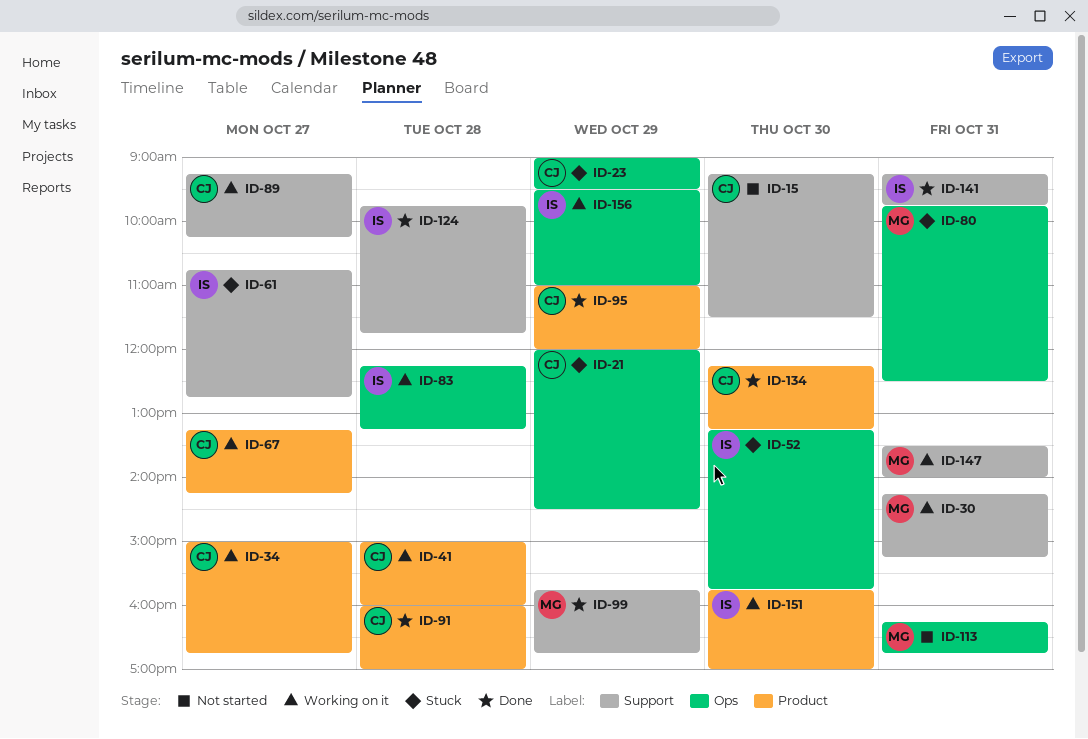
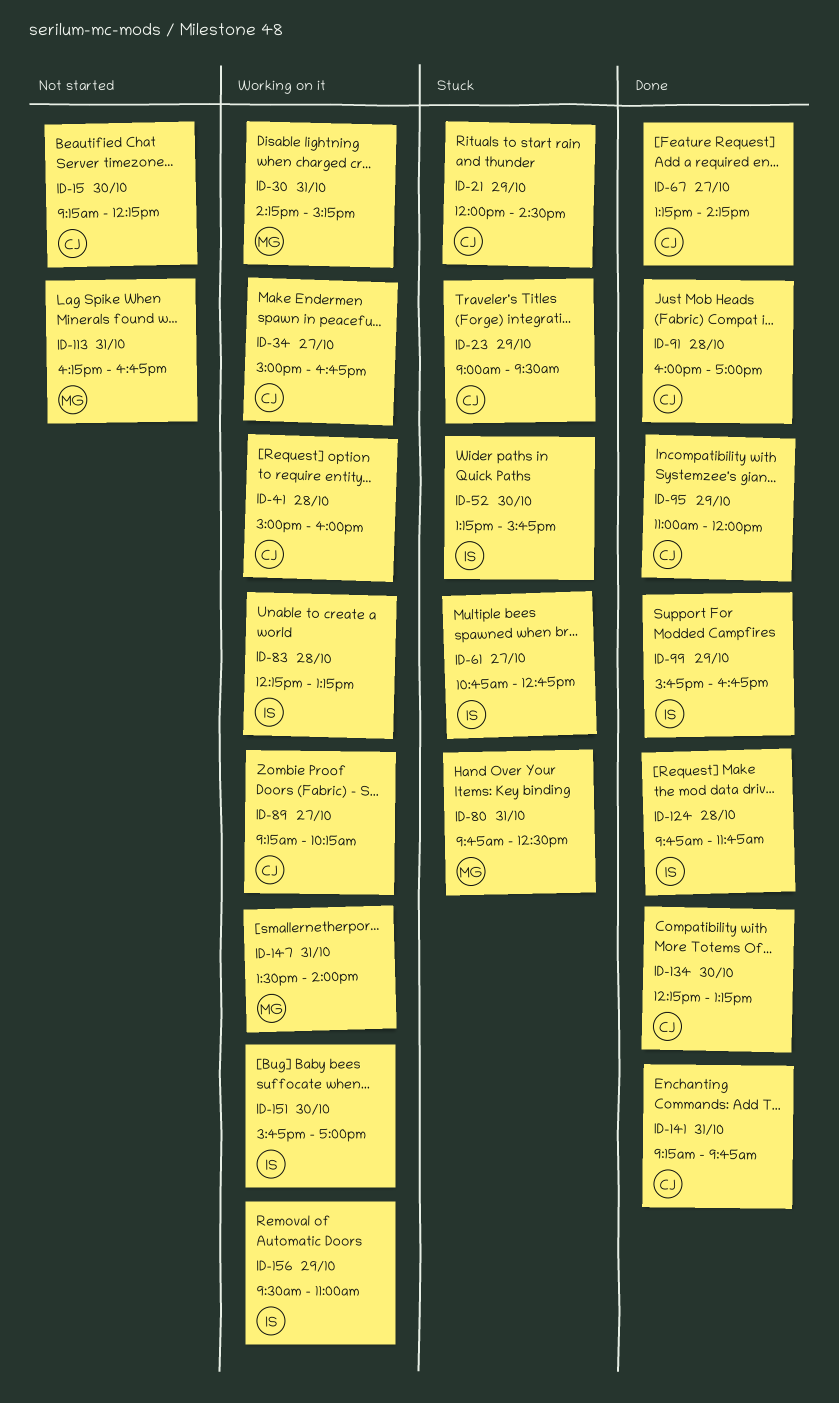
ID-15, ends: 11:30 -> 12:15
ID-67, status: Working on it -> Done
ID-99, owner: MG -> IS
ID-141, owner: IS -> CJ

